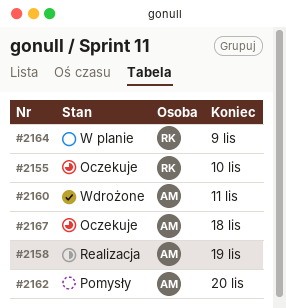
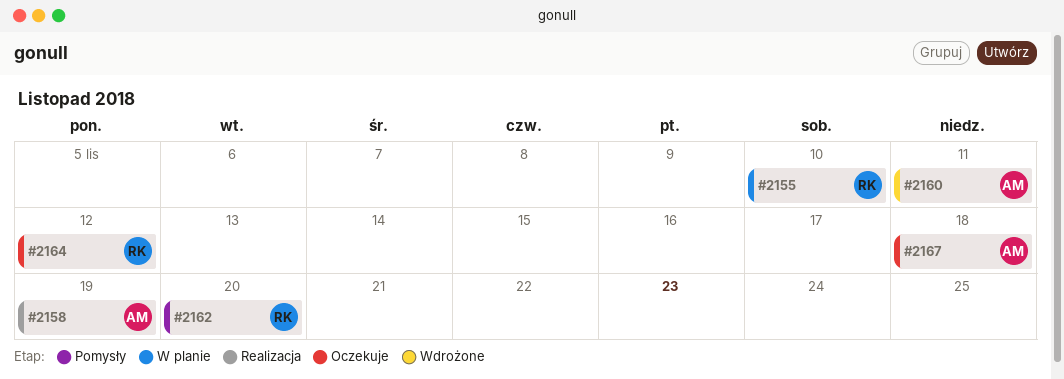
#2155, status: Oczekuje -> W planie
#2162, owner: AM -> RK
#2164, status: W planie -> Oczekuje
#2164, due: Nov 9 -> Nov 12

